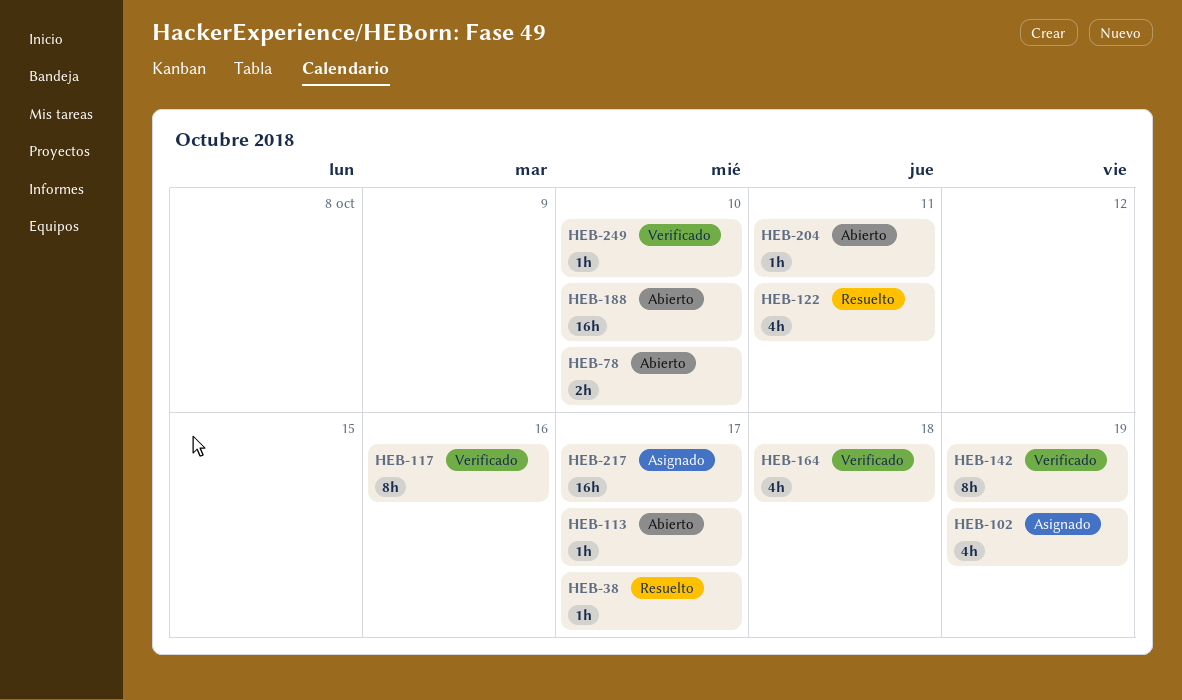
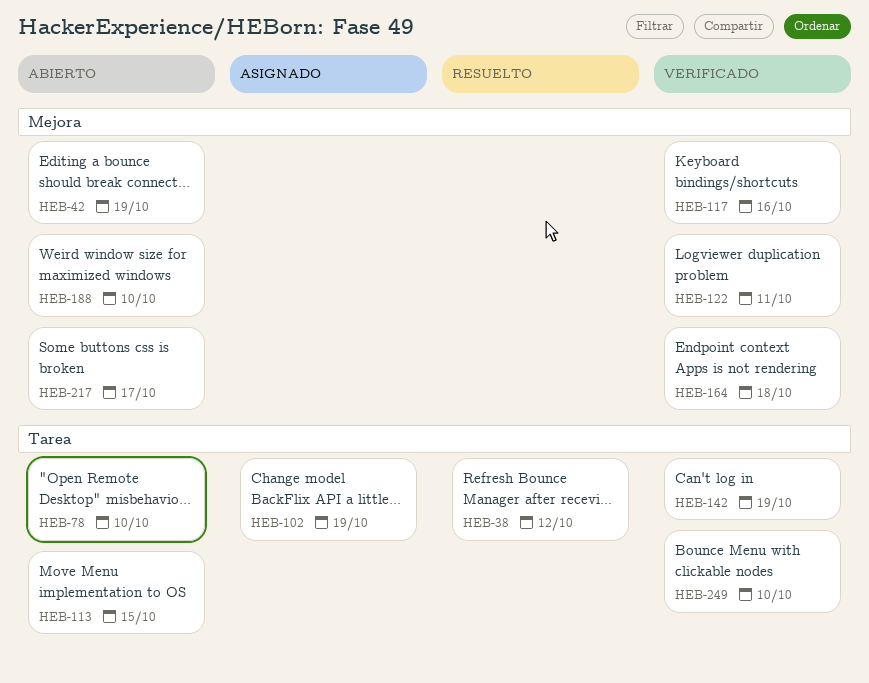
HEB-38, due: Oct 17 -> Oct 12
HEB-42: none -> present
HEB-113, due: Oct 17 -> Oct 15
HEB-122, status: Resuelto -> Verificado
HEB-204: present -> none
HEB-217, status: Asignado -> Abierto

